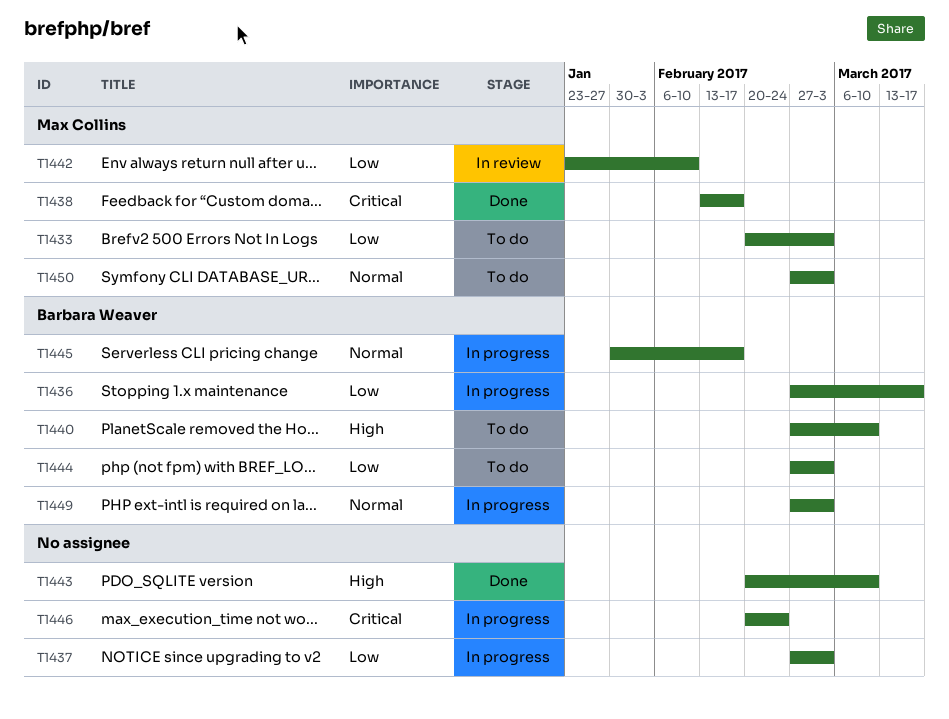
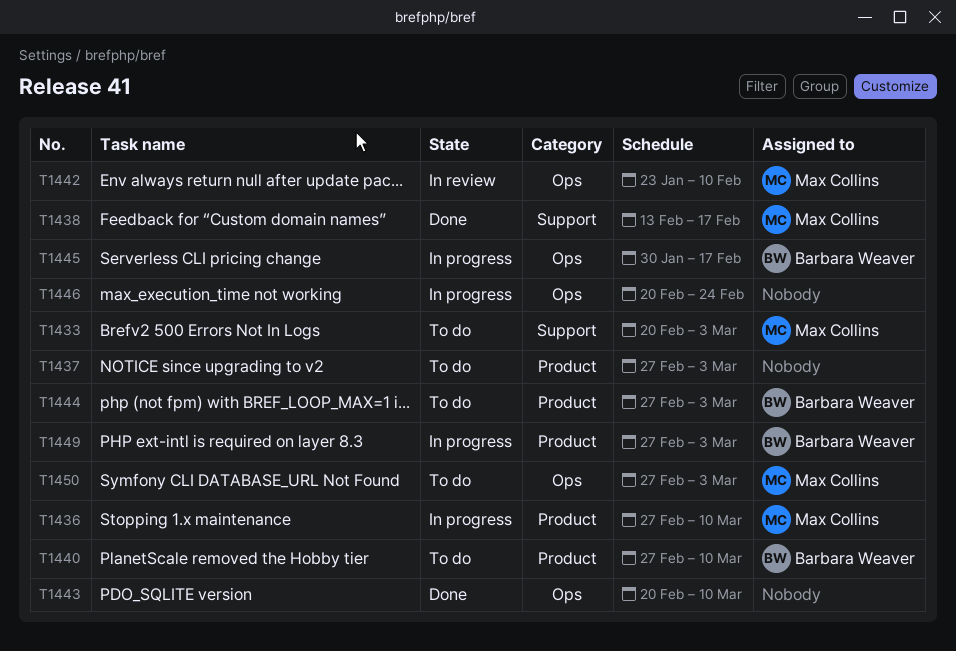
T1436, owner: Barbara Weaver -> Max Collins
T1436, due: Mar 17 -> Mar 10
T1437, status: In progress -> To do

